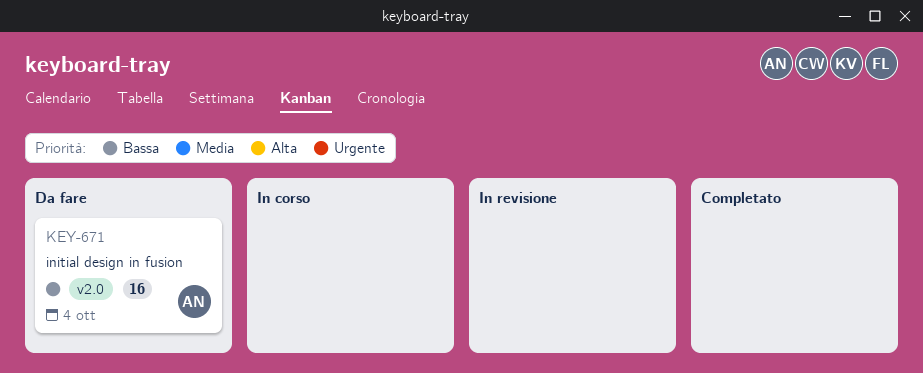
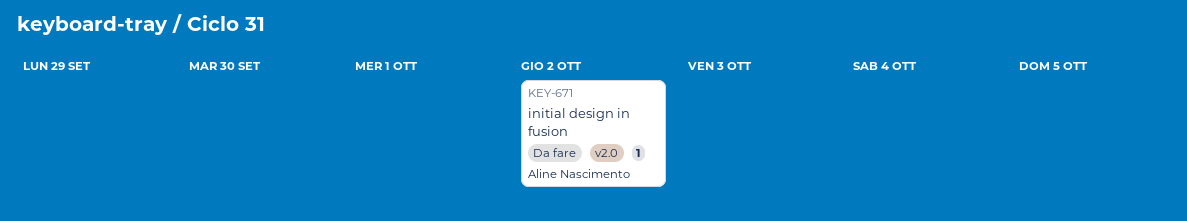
KEY-671, estimate: 16 -> 1
KEY-671, due: Oct 4 -> Oct 2

